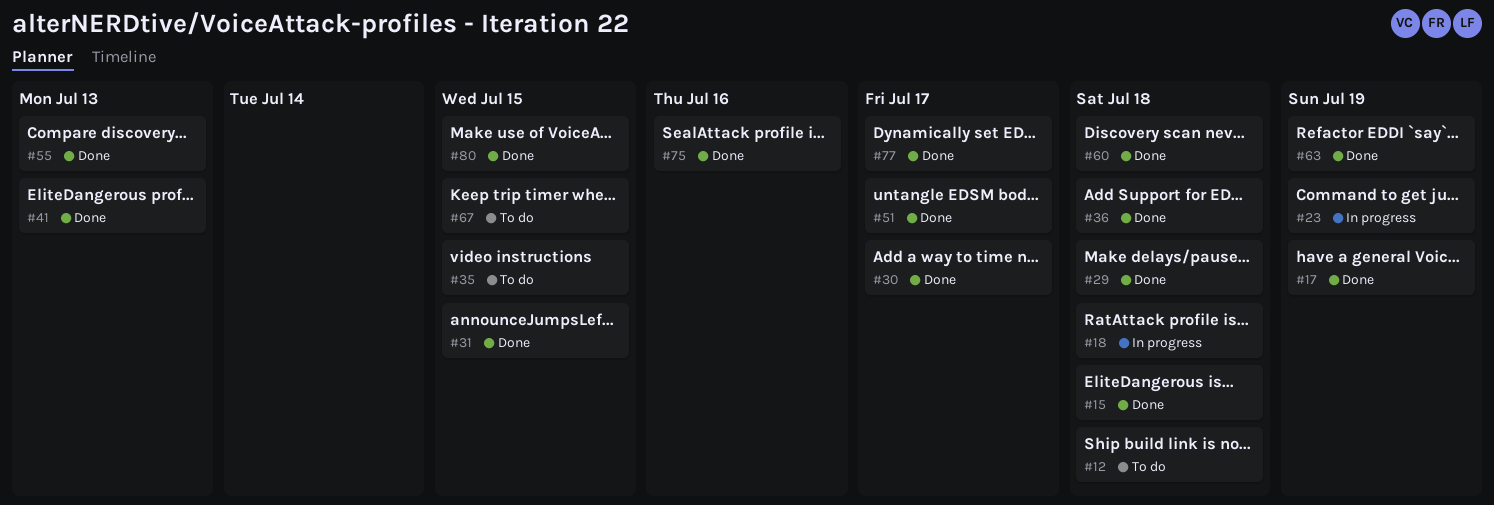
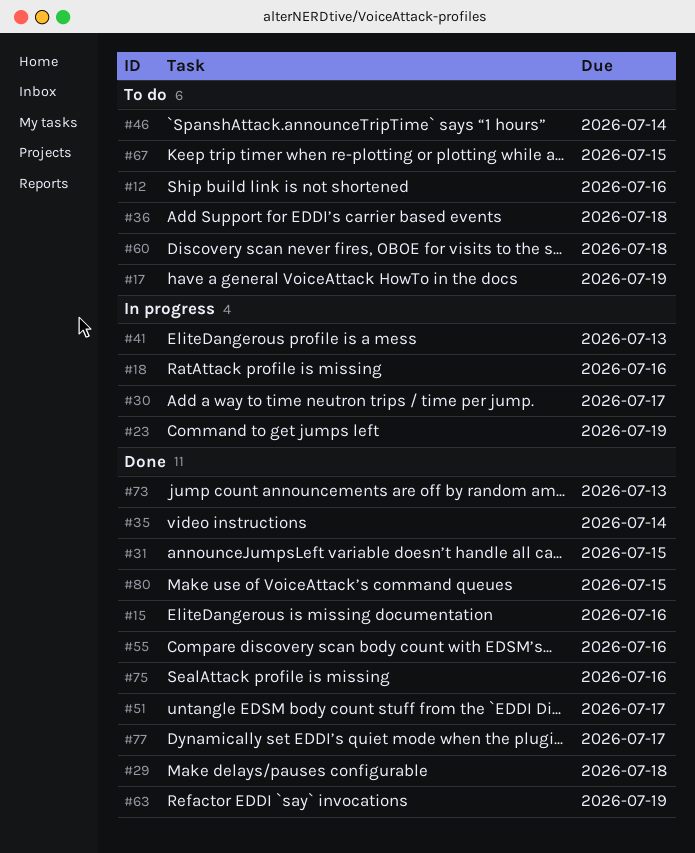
#12, due: Jul 18 -> Jul 16
#15, due: Jul 18 -> Jul 16
#17, status: Done -> To do
#18, due: Jul 18 -> Jul 16
#30, status: Done -> In progress
#35, status: To do -> Done
#35, due: Jul 15 -> Jul 14
#36, status: Done -> To do
#41, status: Done -> In progress
#46: none -> present
#55, due: Jul 13 -> Jul 16
#60, status: Done -> To do
#73: none -> present

